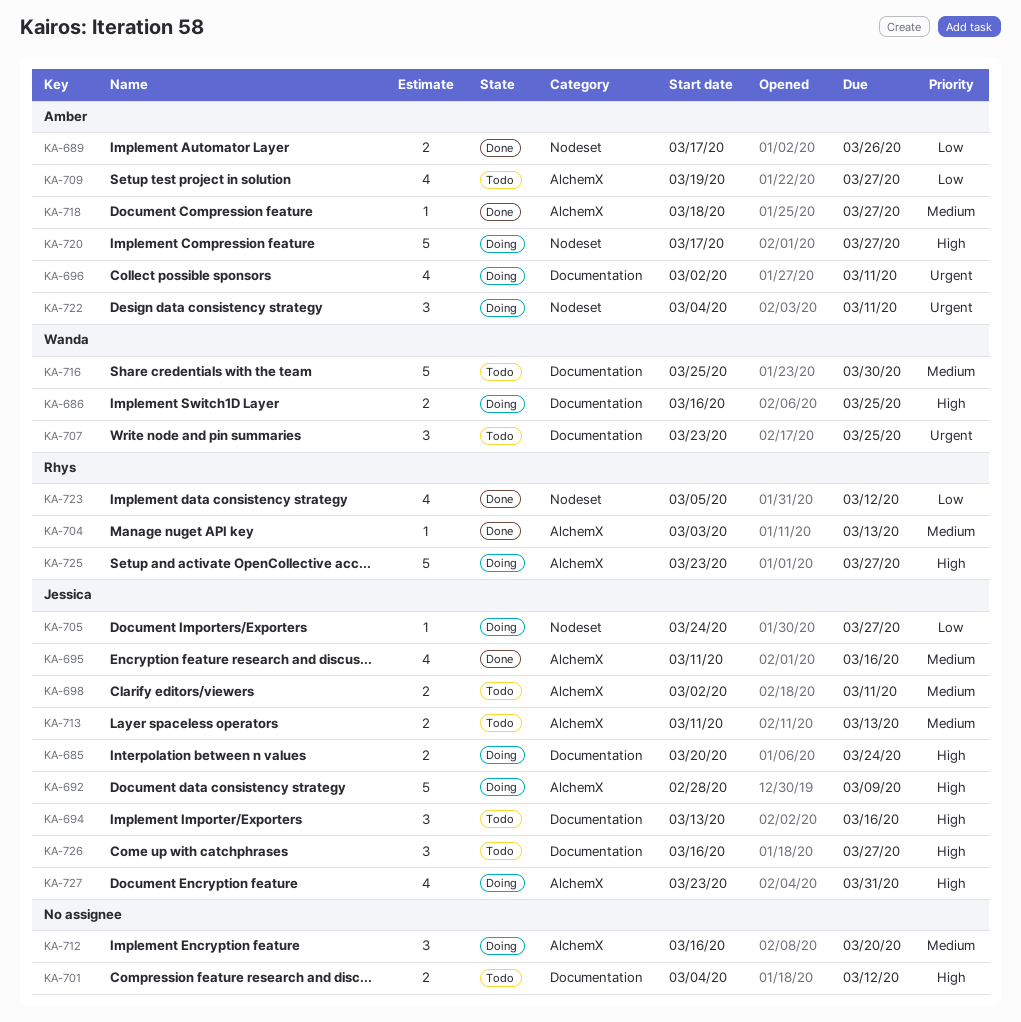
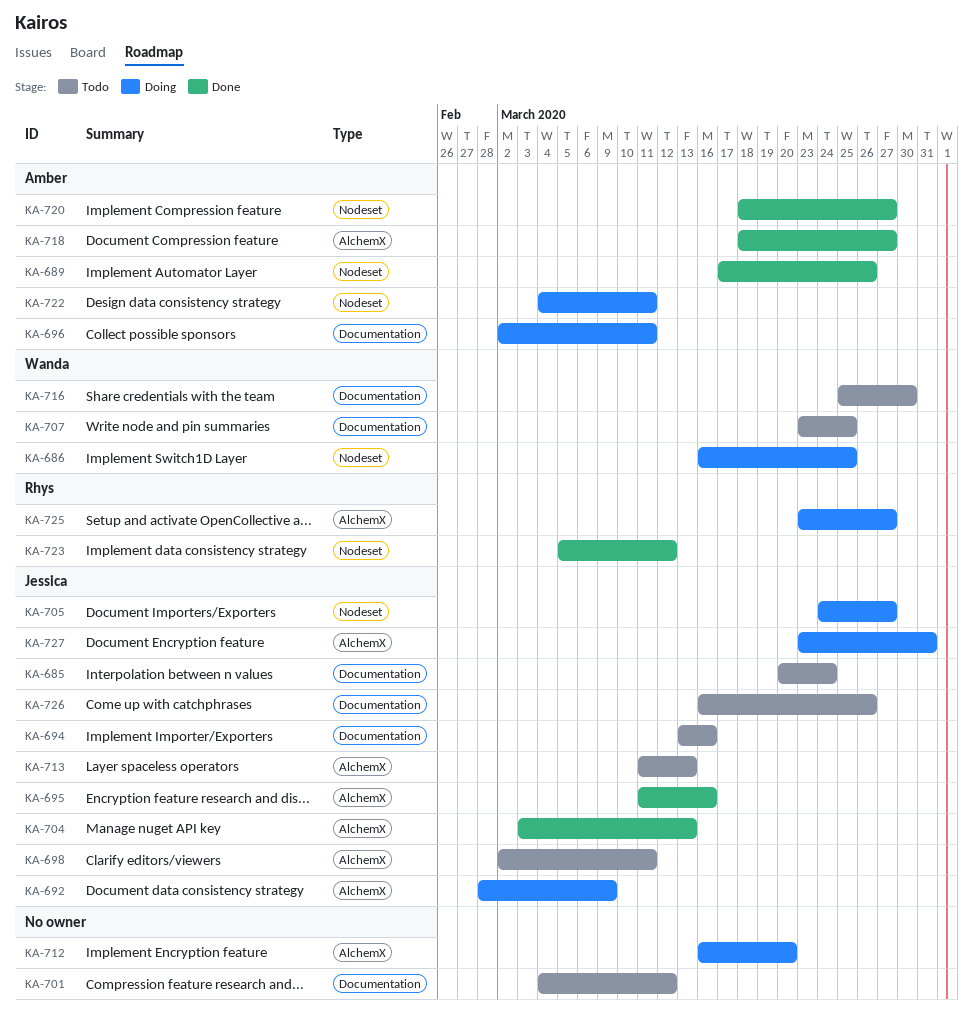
KA-685, status: Doing -> Todo
KA-686, label: Documentation -> Nodeset
KA-704, owner: Rhys -> Jessica
KA-709: present -> none
KA-720, status: Doing -> Done
KA-720, start: Mar 17 -> Mar 18
KA-726, due: Mar 27 -> Mar 26

